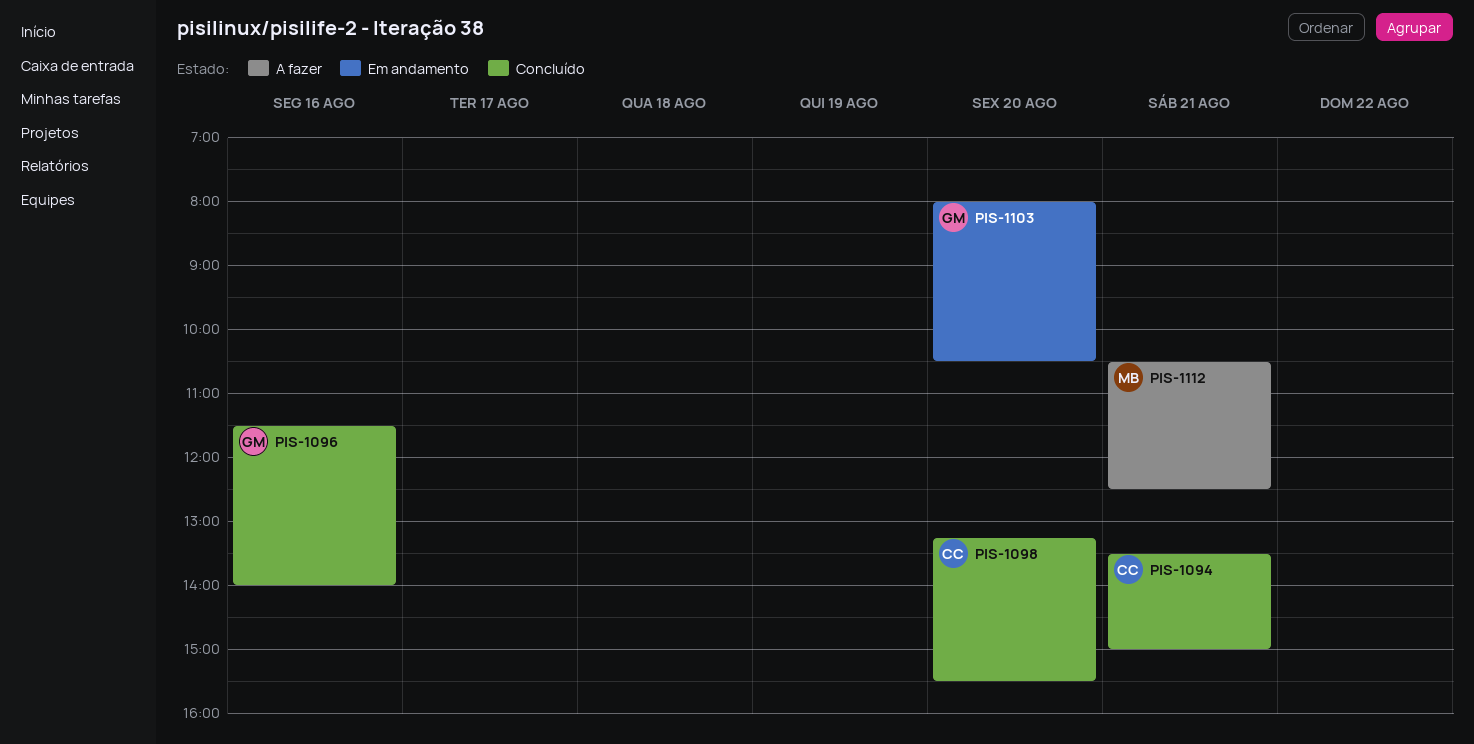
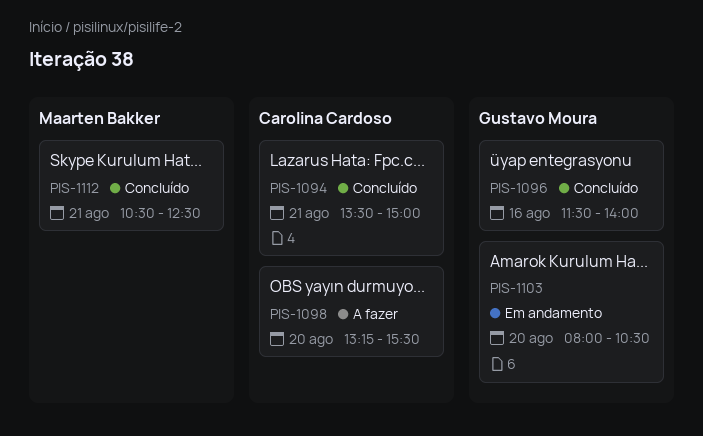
PIS-1098, status: Concluído -> A fazer
PIS-1112, status: A fazer -> Concluído

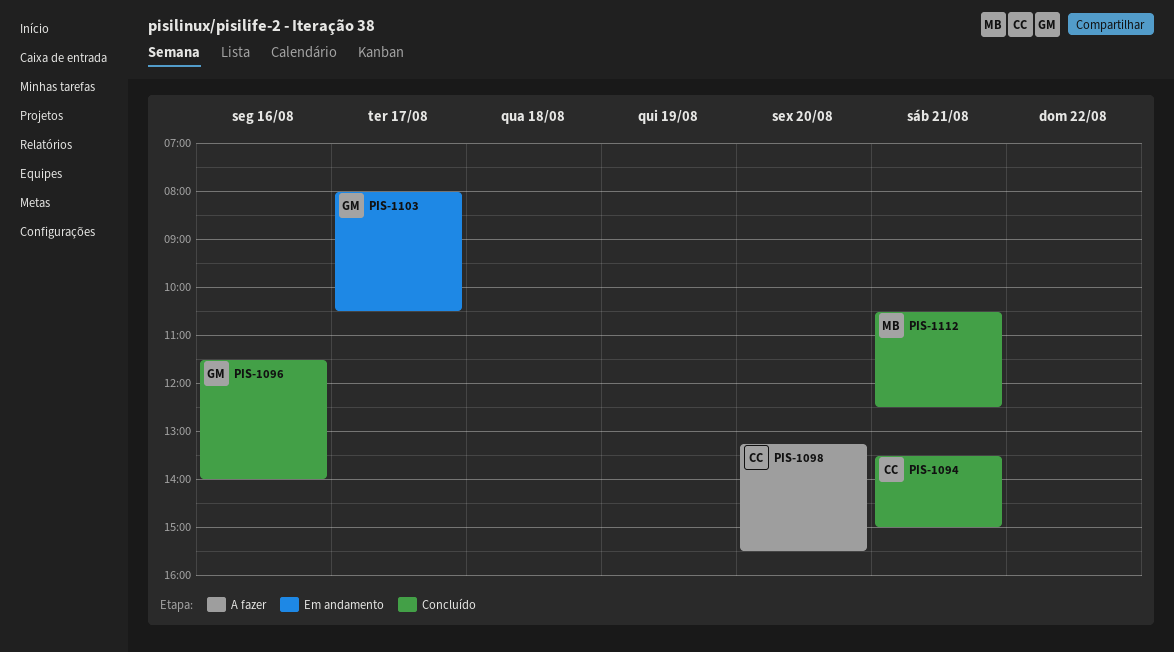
PIS-1103, day: Aug 20 -> Aug 17

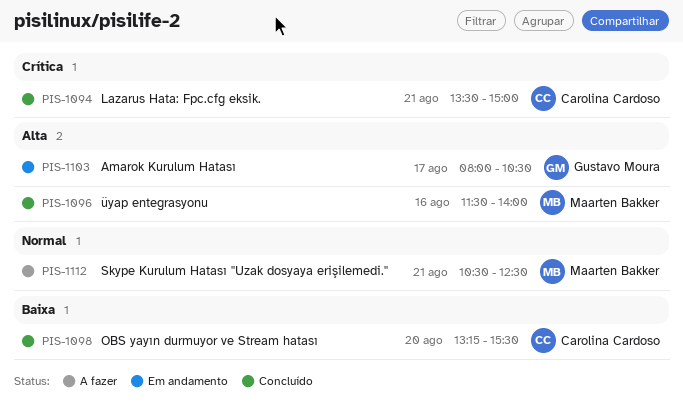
PIS-1096, owner: Gustavo Moura -> Maarten Bakker
PIS-1098, status: A fazer -> Concluído
PIS-1112, status: Concluído -> A fazer

